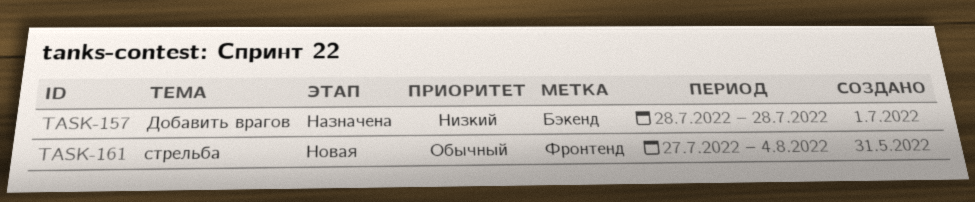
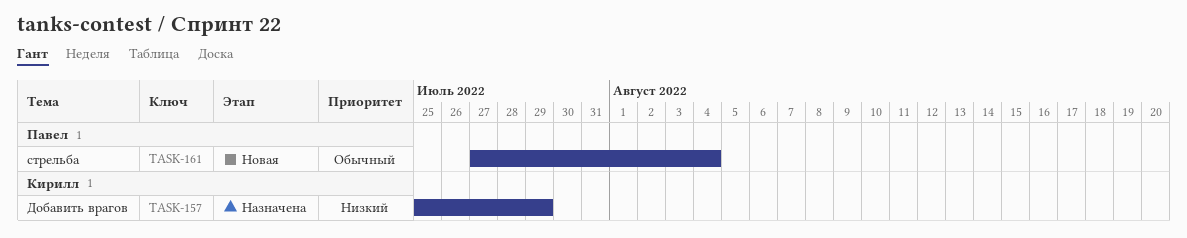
TASK-157, start: Jul 28 -> Jul 25
TASK-157, due: Jul 28 -> Jul 29

